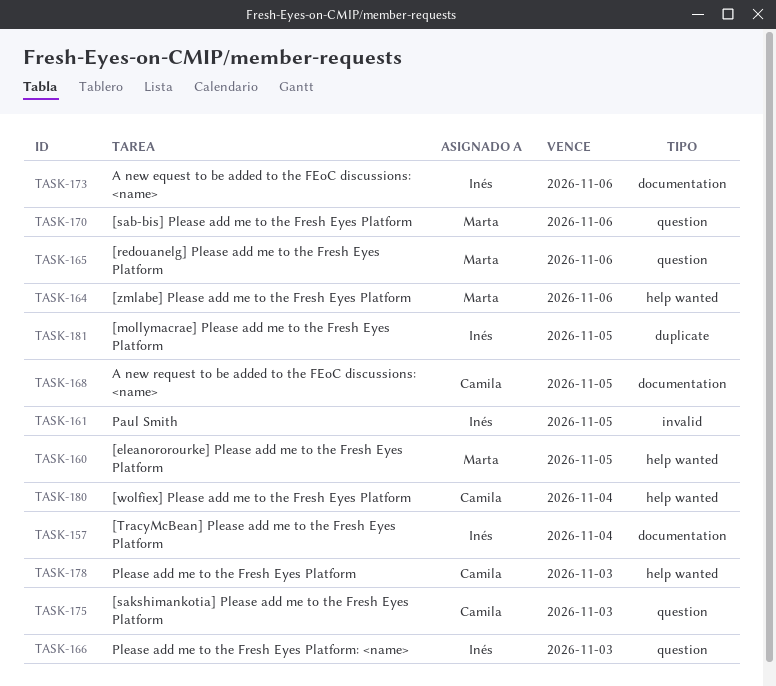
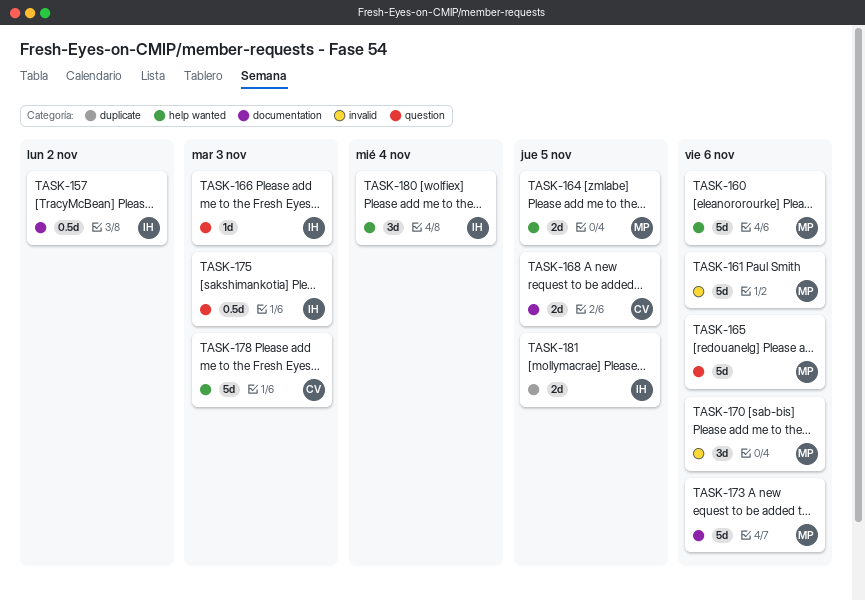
TASK-157, due: Nov 4 -> Nov 2
TASK-160, due: Nov 5 -> Nov 6
TASK-161, owner: Inés -> Marta
TASK-161, due: Nov 5 -> Nov 6
TASK-164, due: Nov 6 -> Nov 5
TASK-170, label: question -> invalid
TASK-173, owner: Inés -> Marta
TASK-175, owner: Camila -> Inés
TASK-180, owner: Camila -> Inés

